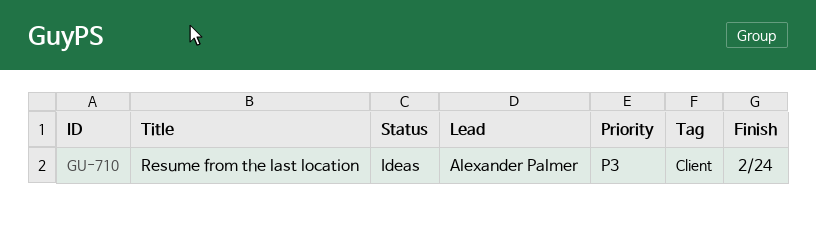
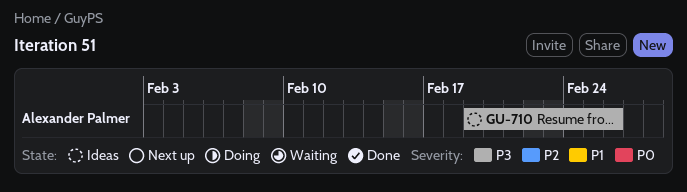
GU-710, due: Feb 24 -> Feb 26

